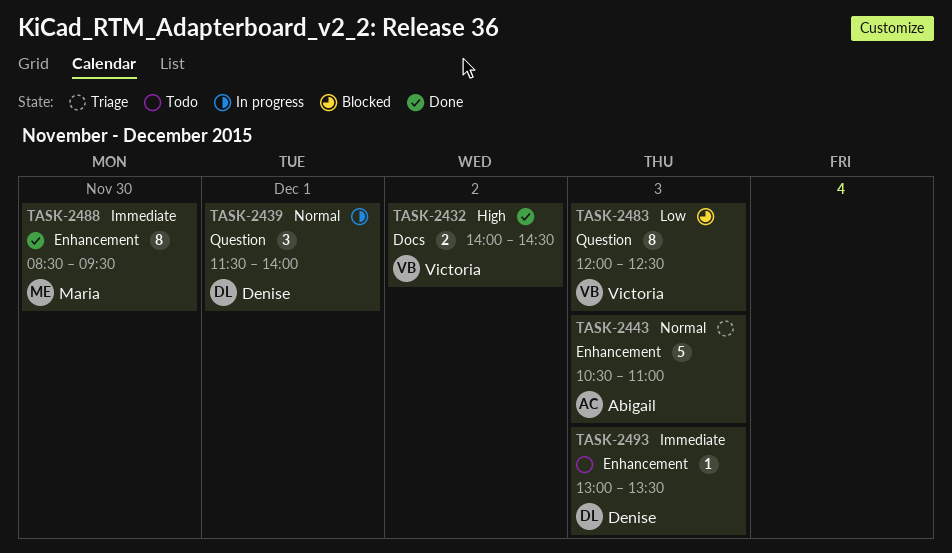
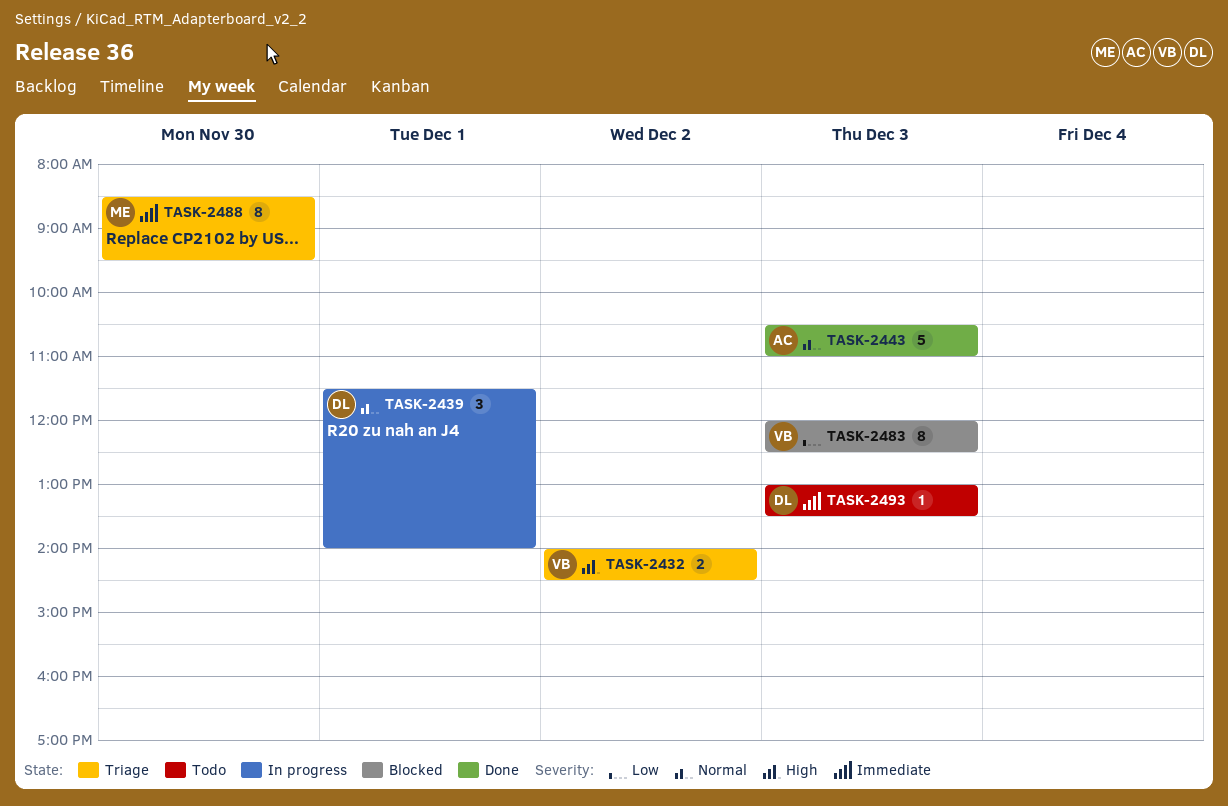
TASK-2432, status: Done -> Triage
TASK-2443, status: Triage -> Done
TASK-2488, status: Done -> Triage

